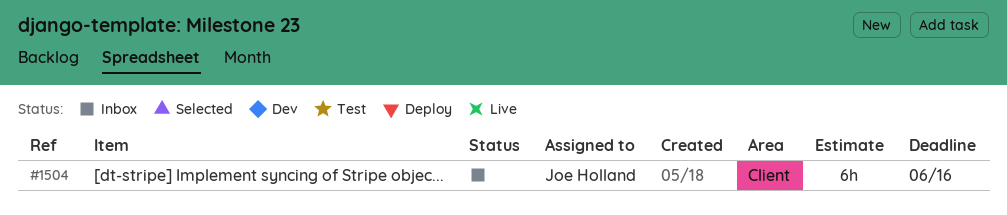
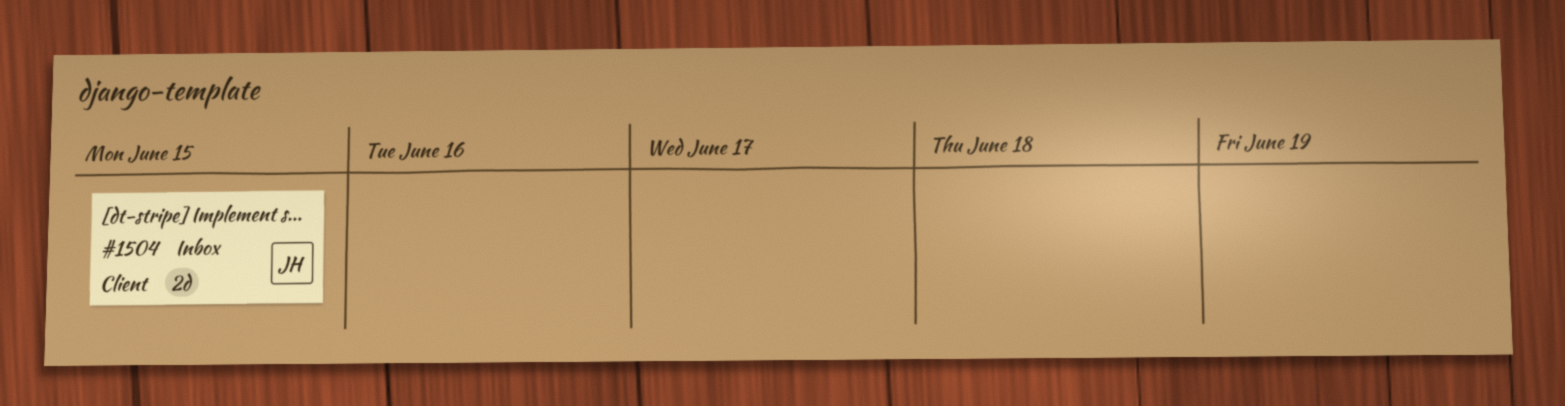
#1504, estimate: 6h -> 2d
#1504, due: Jun 16 -> Jun 15

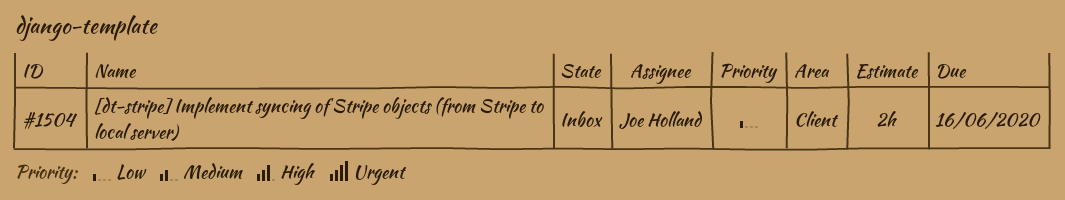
#1504, estimate: 2d -> 2h
#1504, due: Jun 15 -> Jun 16

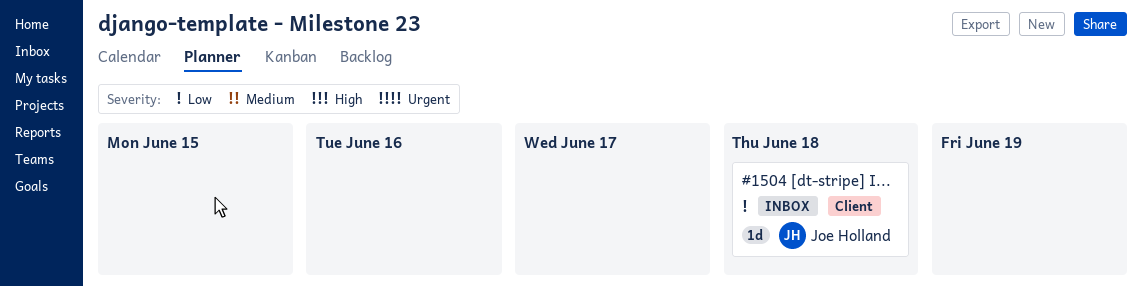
#1504, estimate: 2h -> 1d
#1504, due: Jun 16 -> Jun 18

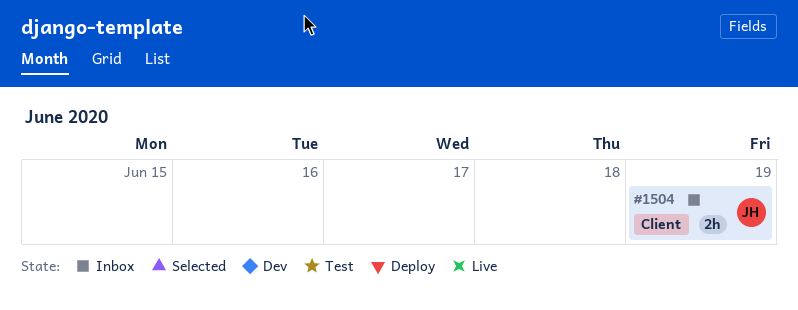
#1504, estimate: 1d -> 2h
#1504, due: Jun 18 -> Jun 19

